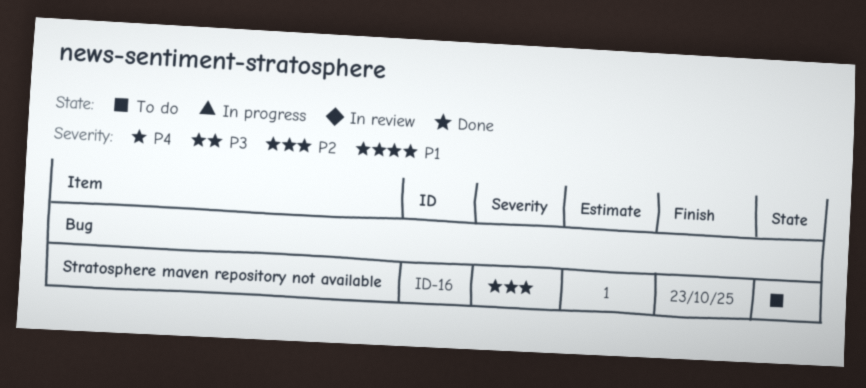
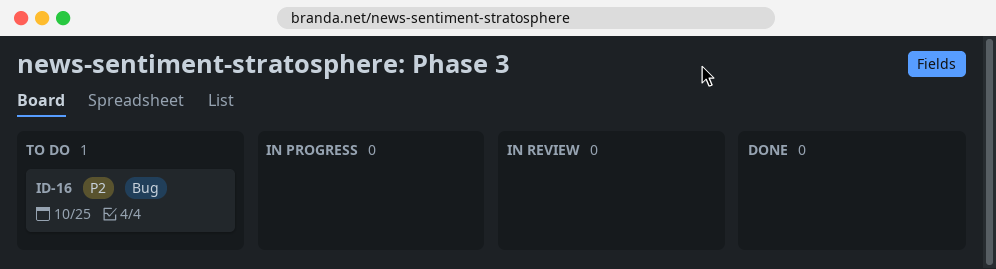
ID-16, due: Oct 23 -> Oct 25

